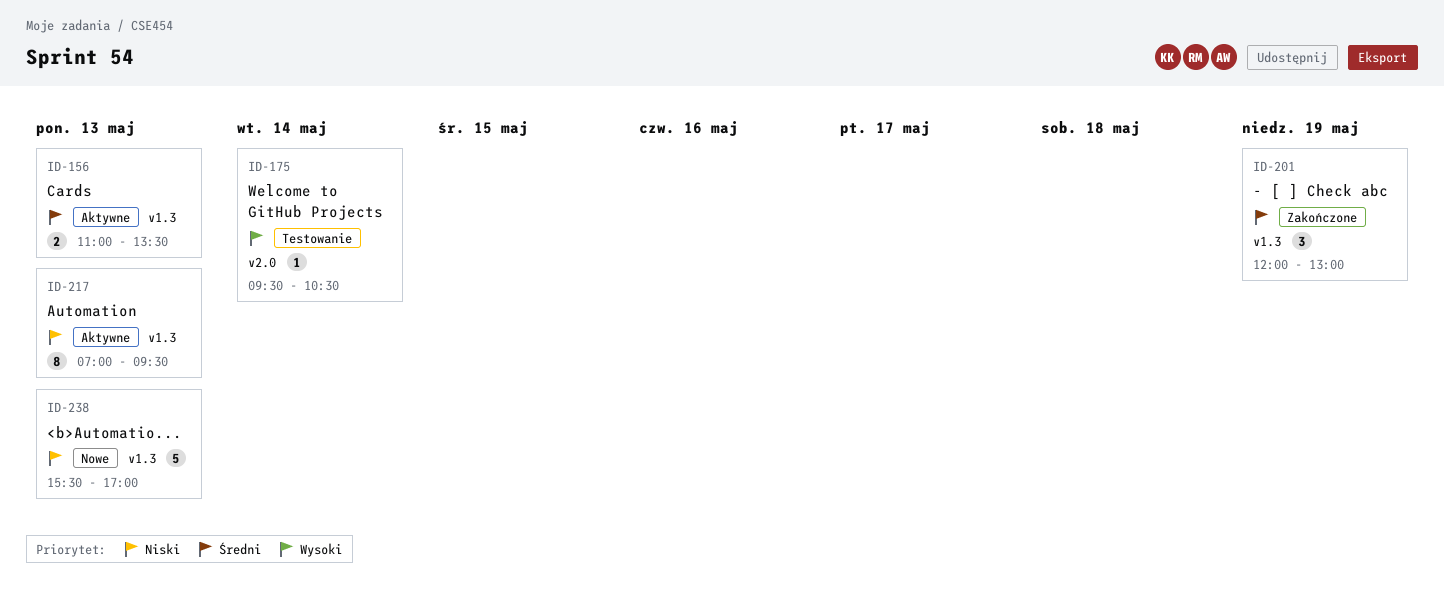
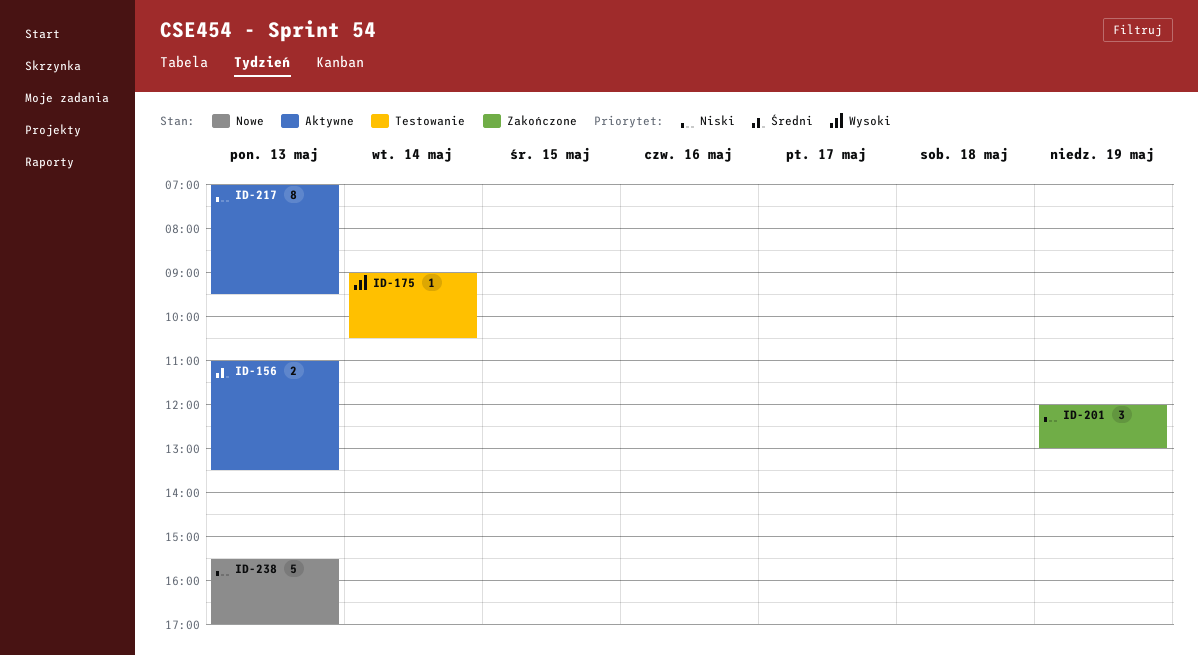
ID-175, begins: 09:30 -> 09:00
ID-201, priority: Średni -> Niski

